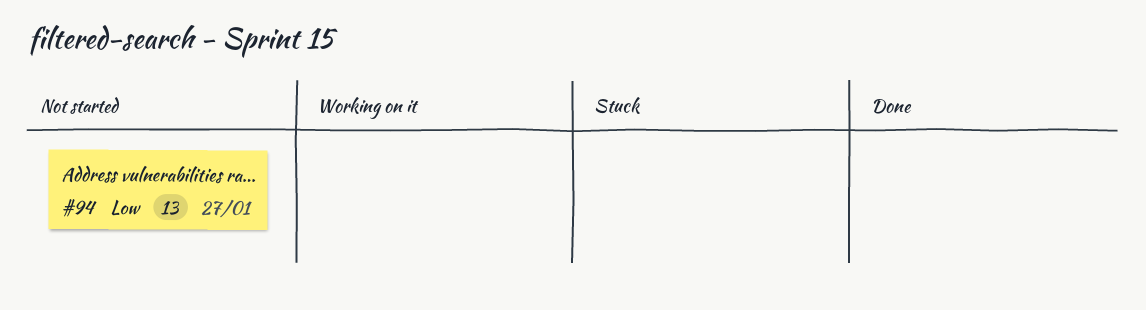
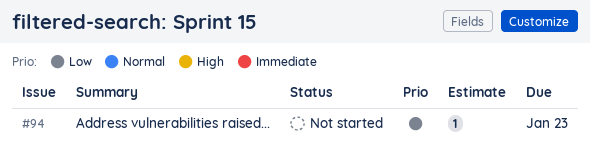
#94, estimate: 13 -> 1
#94, due: Jan 27 -> Jan 23

